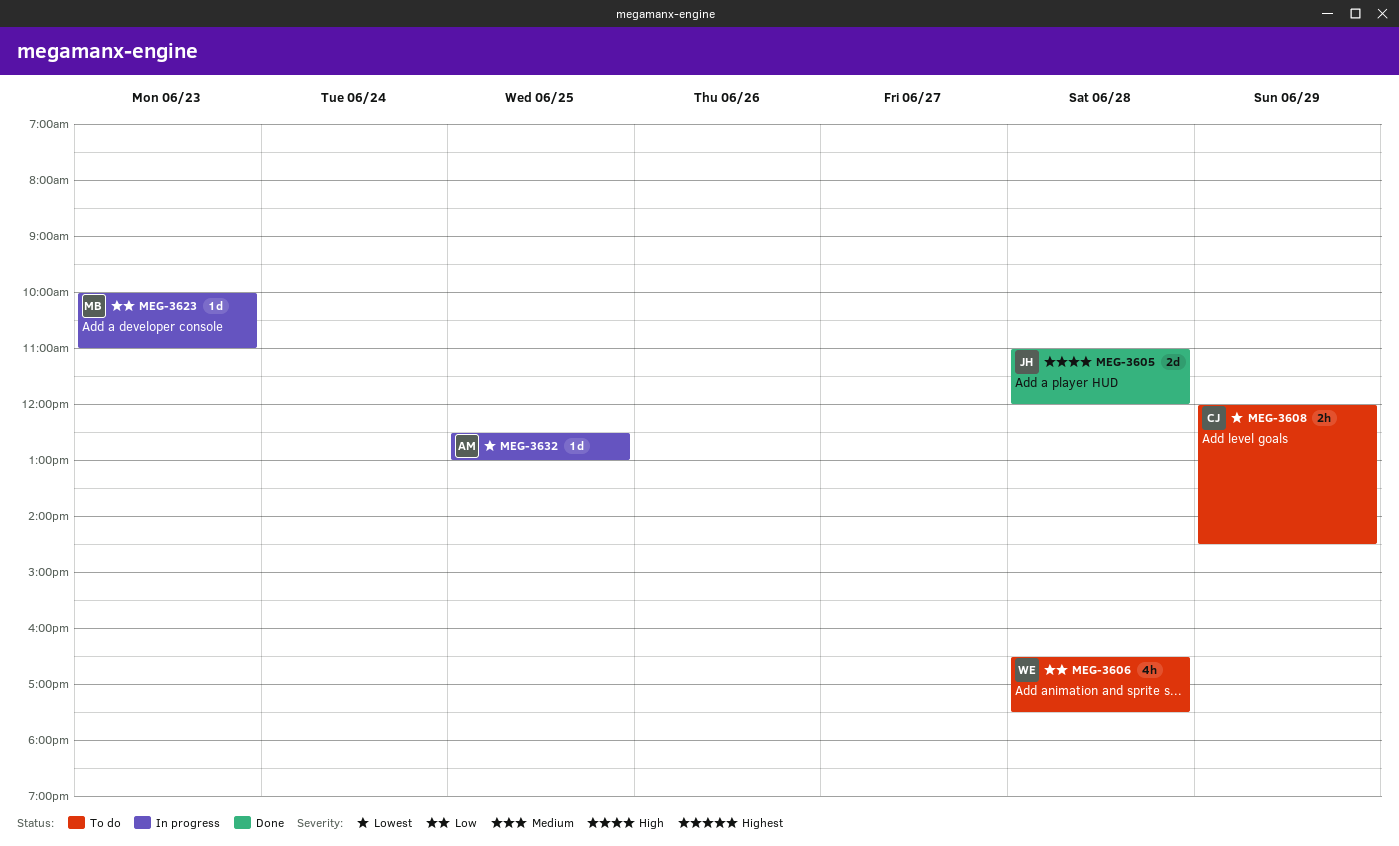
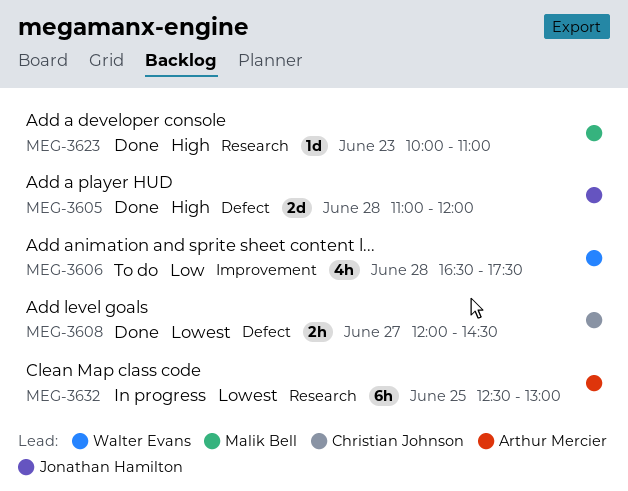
MEG-3608, status: To do -> Done
MEG-3608, day: Jun 29 -> Jun 27
MEG-3623, status: In progress -> Done
MEG-3623, priority: Low -> High
MEG-3632, estimate: 1d -> 6h

